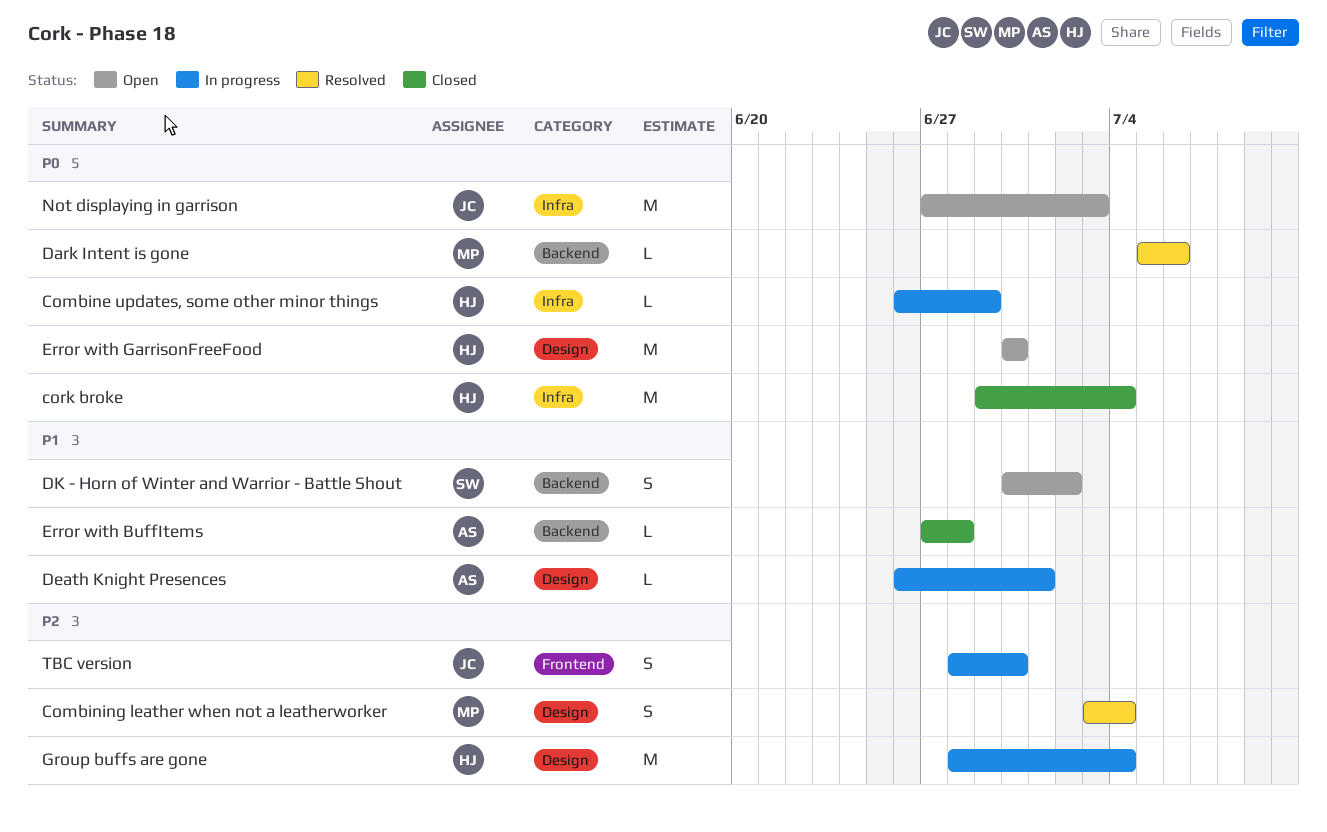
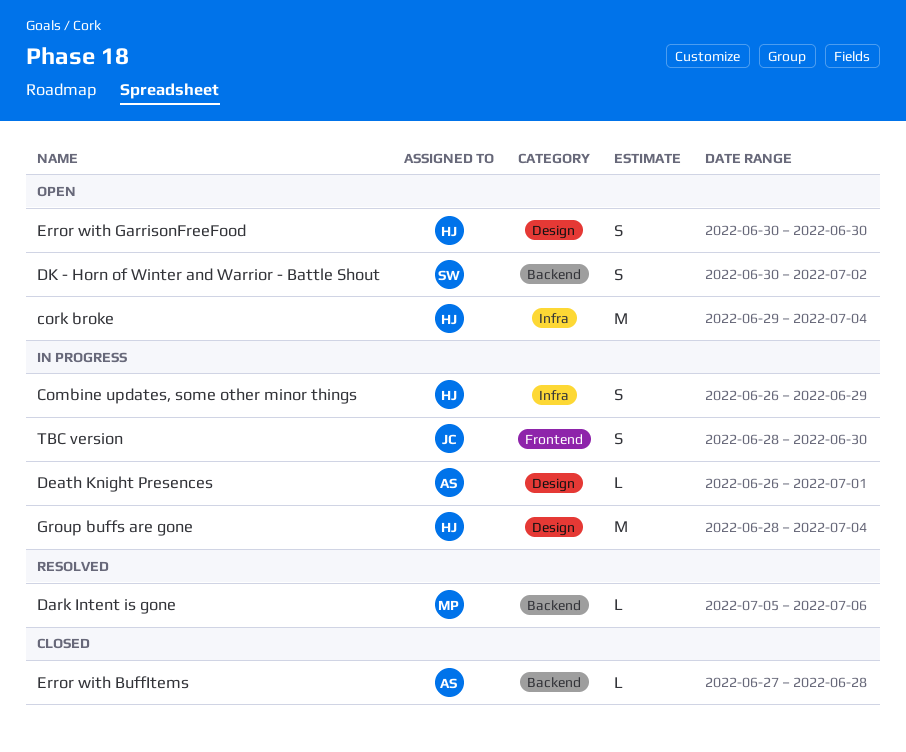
Combine updates, some other minor things, estimate: L -> S
Combining leather when not a leatherworker: present -> none
cork broke, status: Closed -> Open
Error with GarrisonFreeFood, estimate: M -> S
Not displaying in garrison: present -> none

